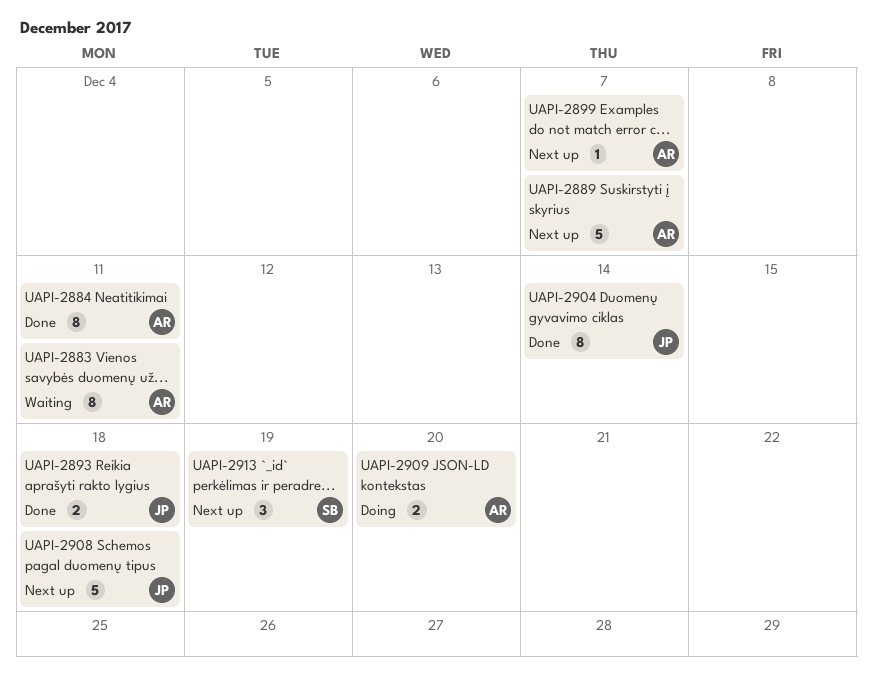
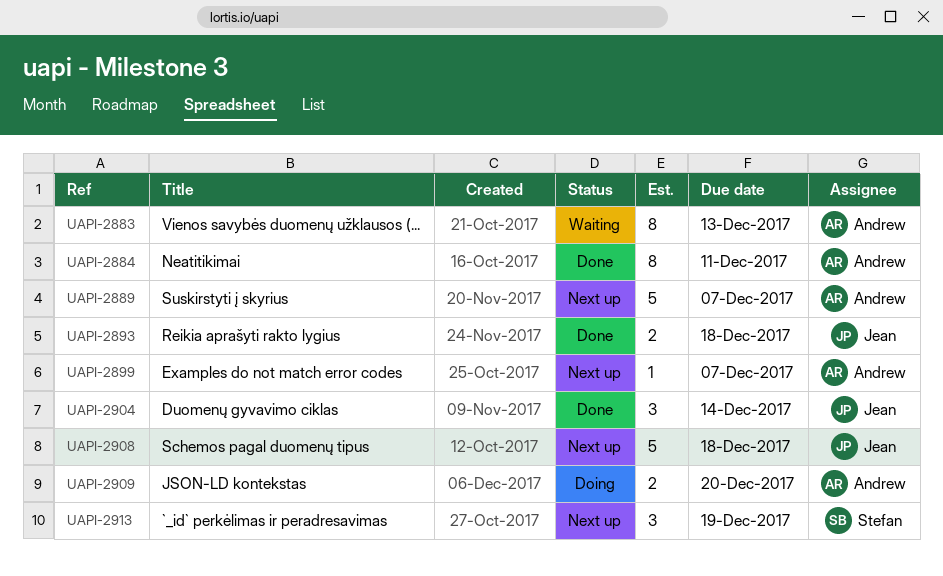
UAPI-2883, due: Dec 11 -> Dec 13
UAPI-2904, estimate: 8 -> 3

